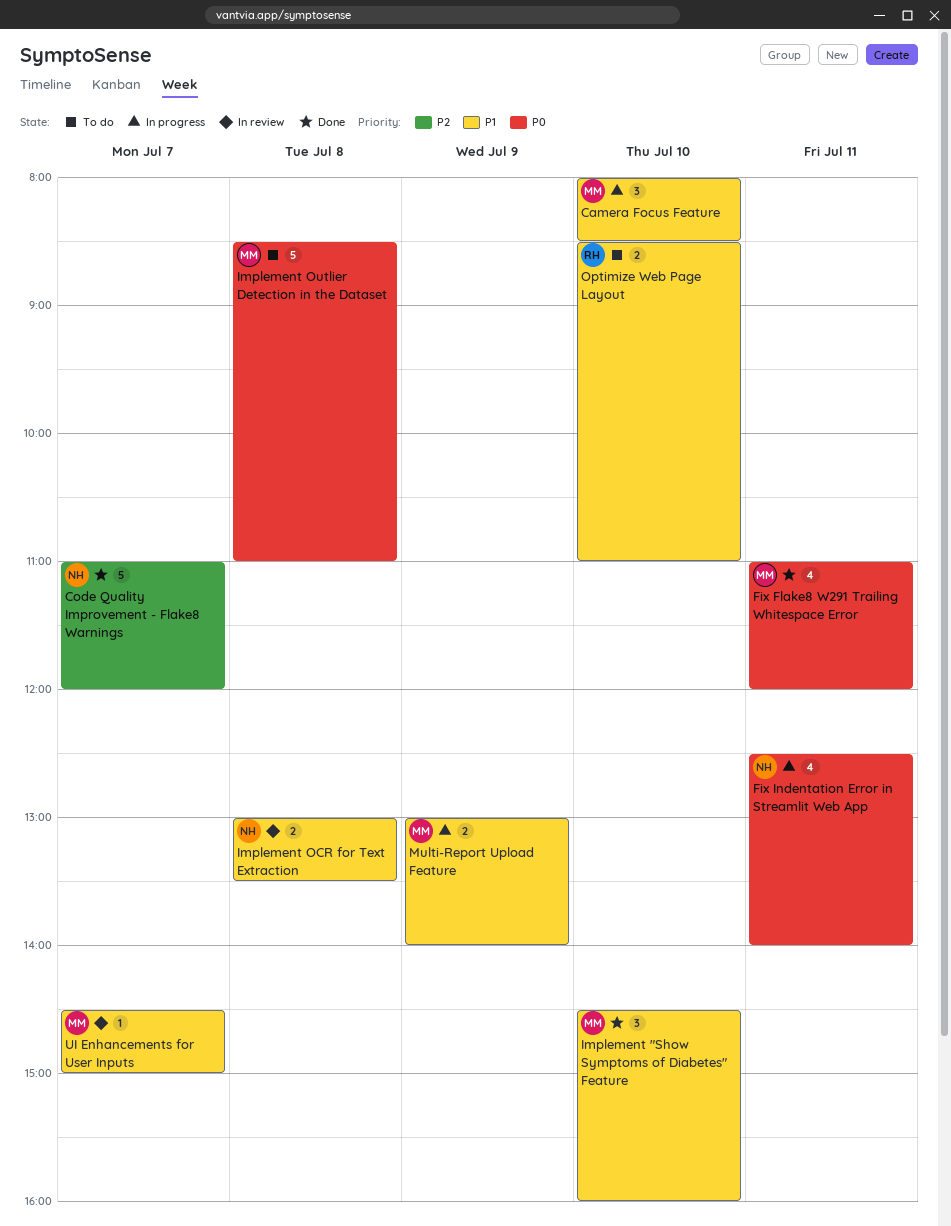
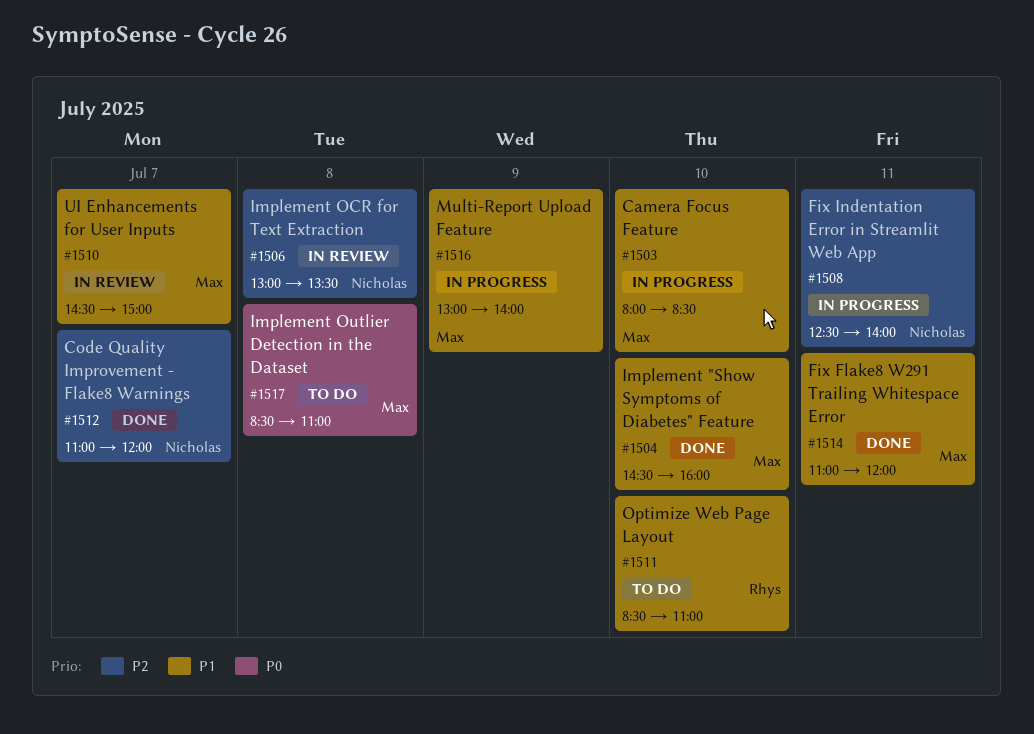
Fix Flake8 W291 Trailing Whitespace Error, priority: P0 -> P1
Fix Indentation Error in Streamlit Web App, priority: P0 -> P2
Implement OCR for Text Extraction, priority: P1 -> P2

